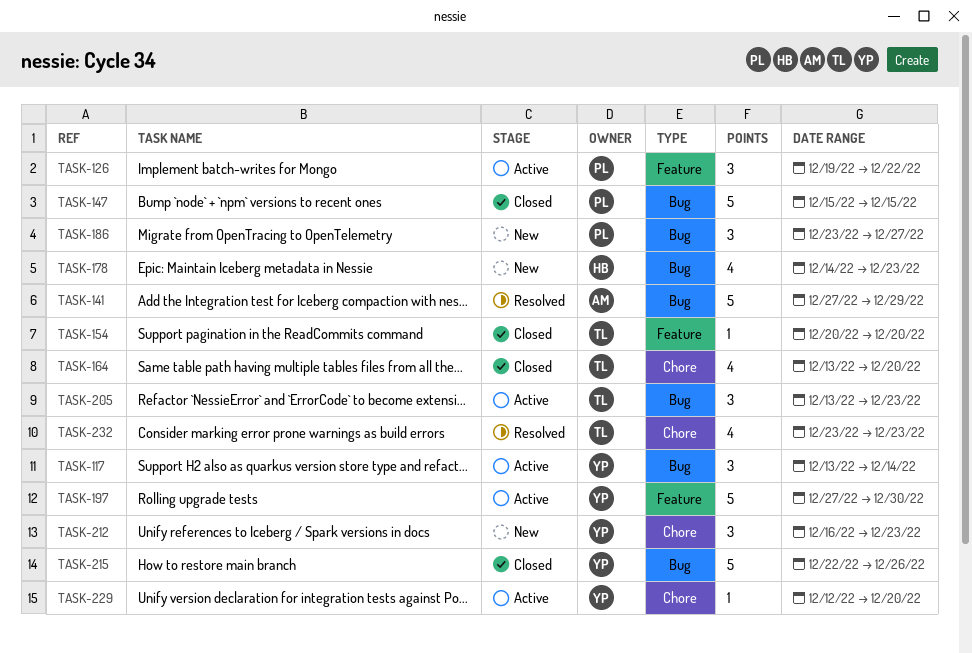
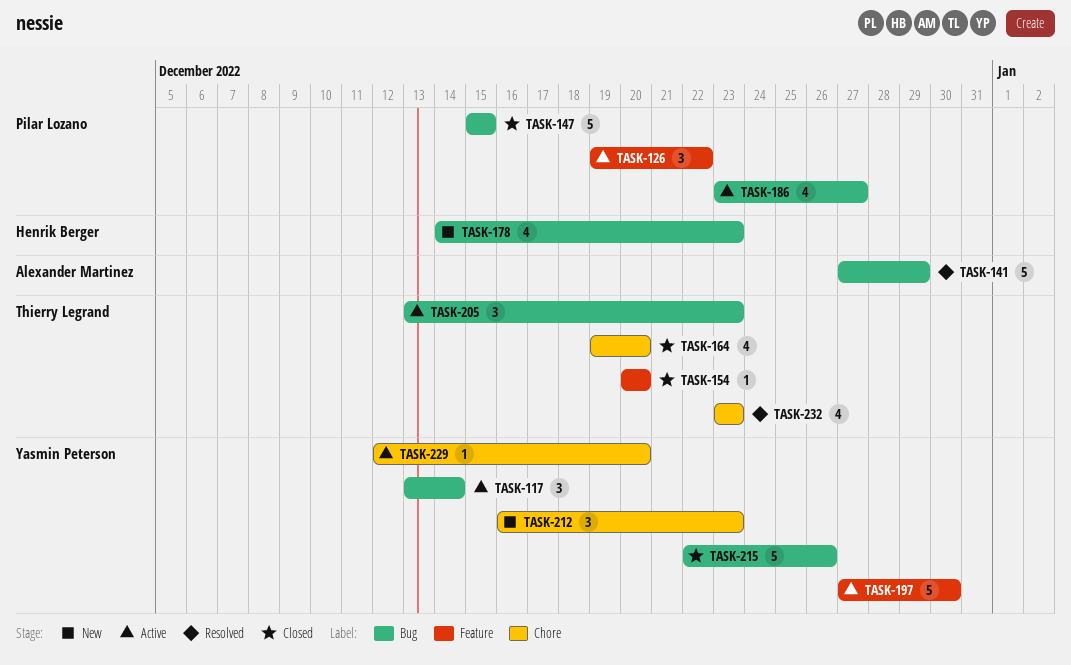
TASK-164, start: Dec 13 -> Dec 19
TASK-186, status: New -> Active
TASK-186, estimate: 3 -> 4

